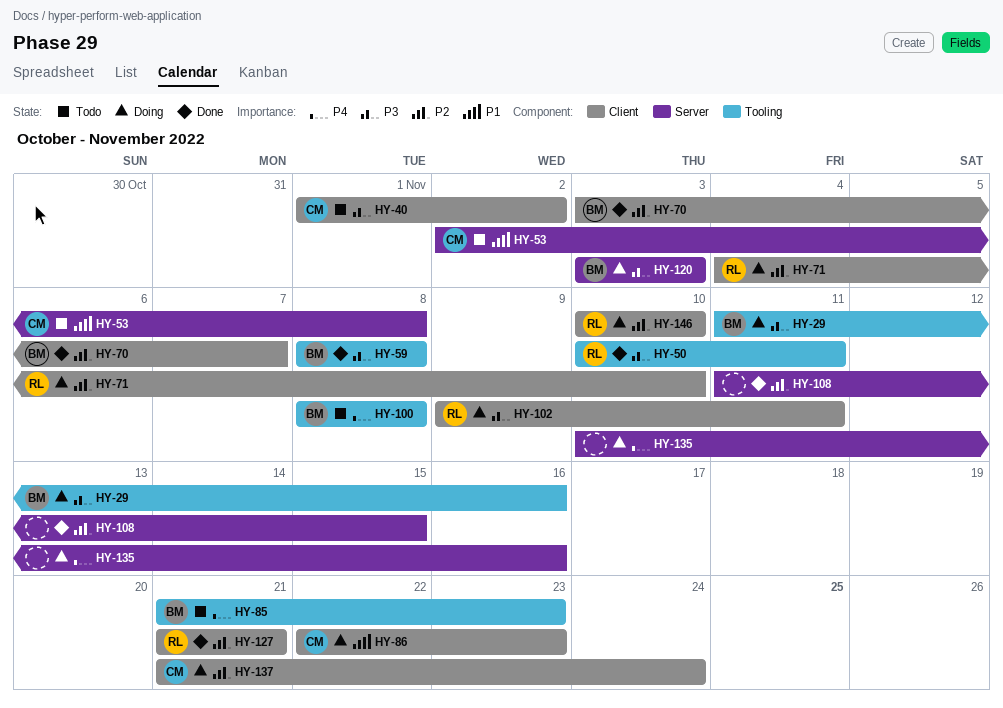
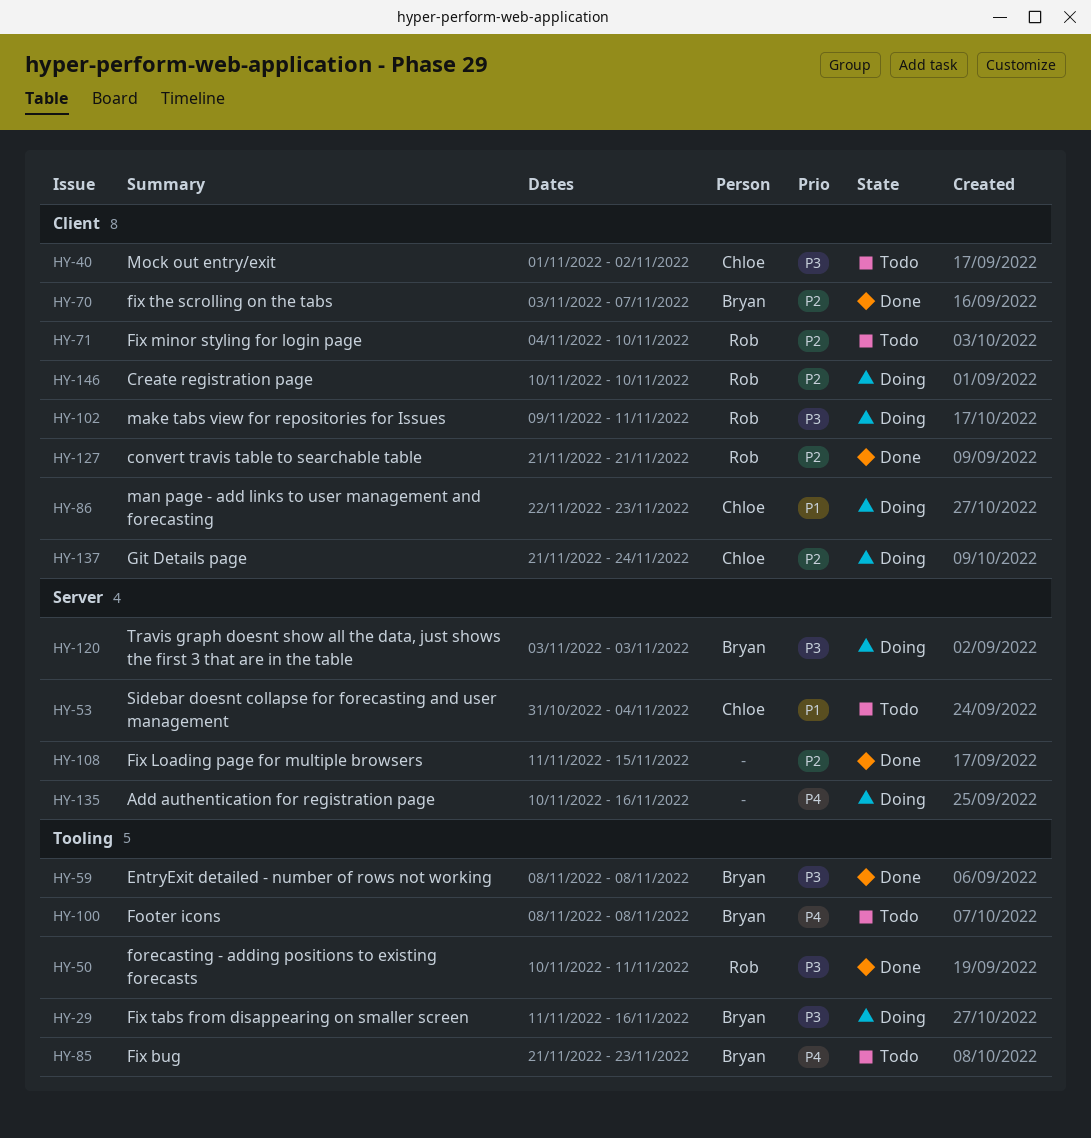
HY-53, start: Nov 2 -> Oct 31
HY-53, due: Nov 8 -> Nov 4
HY-71, status: Doing -> Todo

